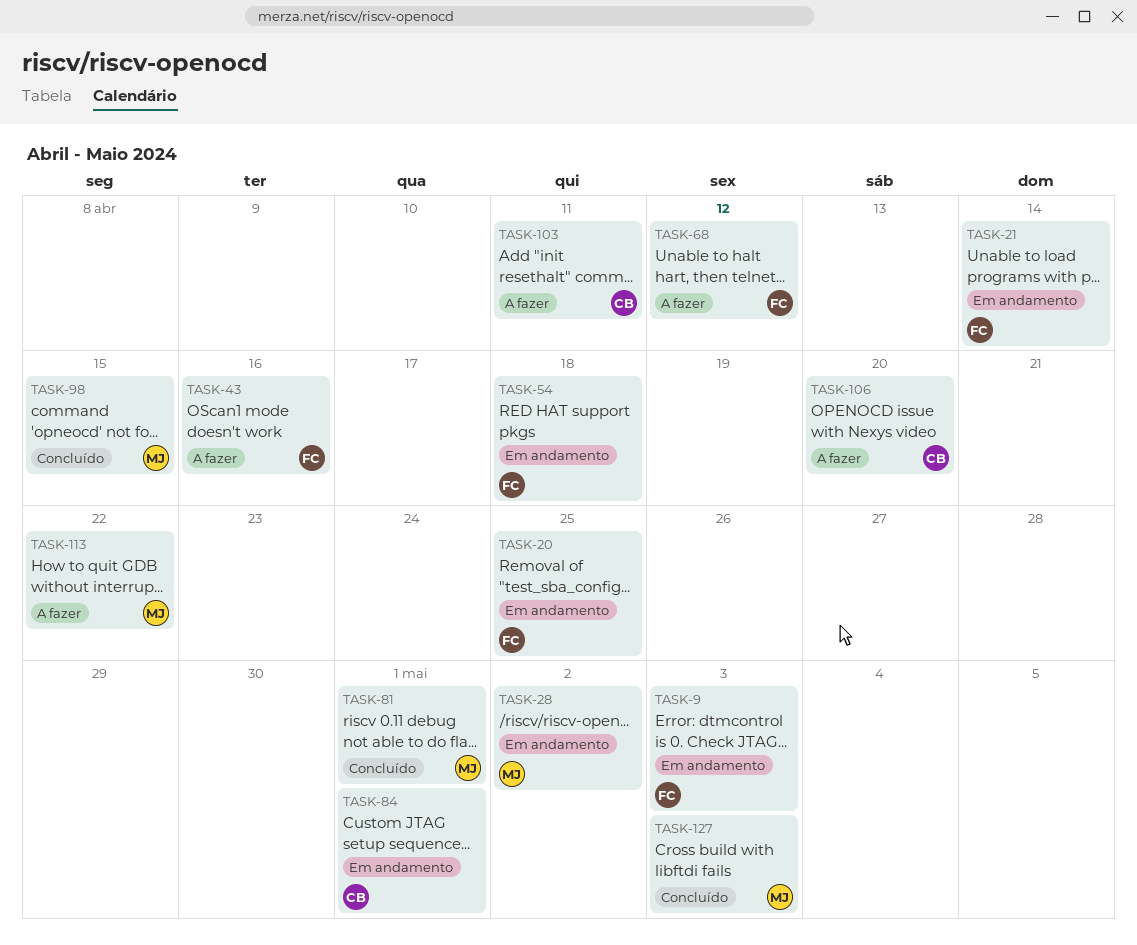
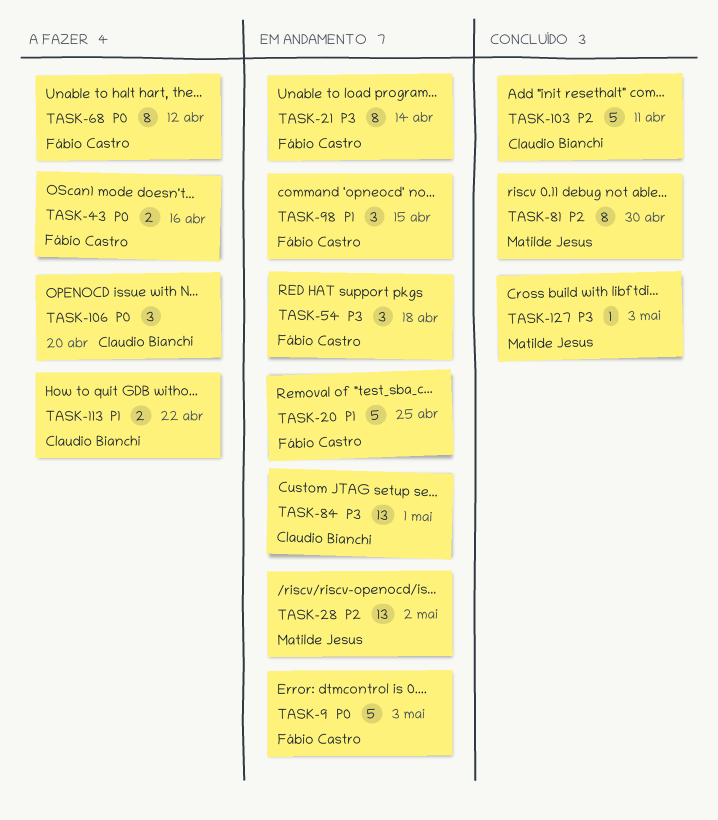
TASK-81, due: May 1 -> Apr 30
TASK-98, status: Concluído -> Em andamento
TASK-98, owner: Matilde Jesus -> Fábio Castro
TASK-103, status: A fazer -> Concluído
TASK-113, owner: Matilde Jesus -> Claudio Bianchi

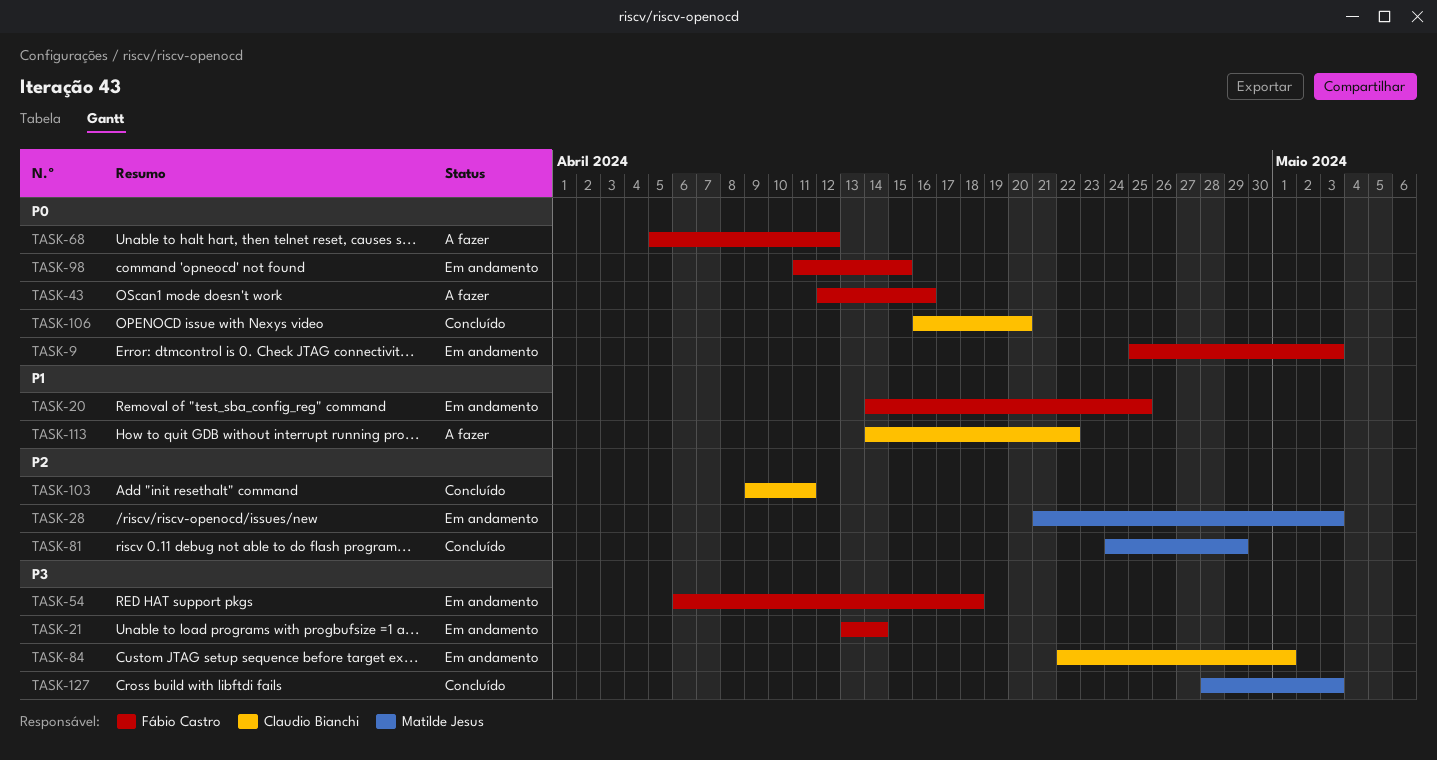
TASK-28, due: May 2 -> May 3
TASK-81, due: Apr 30 -> Apr 29
TASK-98, priority: P1 -> P0
TASK-106, status: A fazer -> Concluído

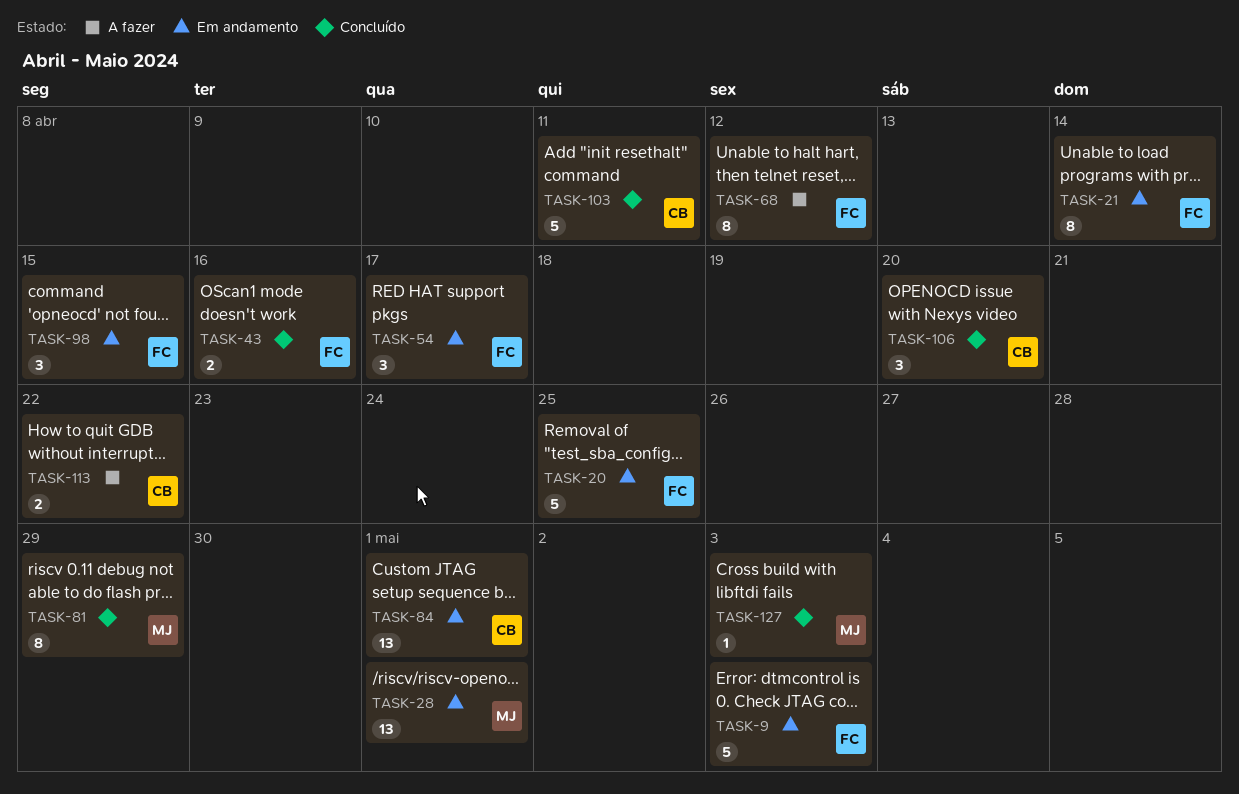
TASK-28, due: May 3 -> May 1
TASK-43, status: A fazer -> Concluído
TASK-54, due: Apr 18 -> Apr 17

